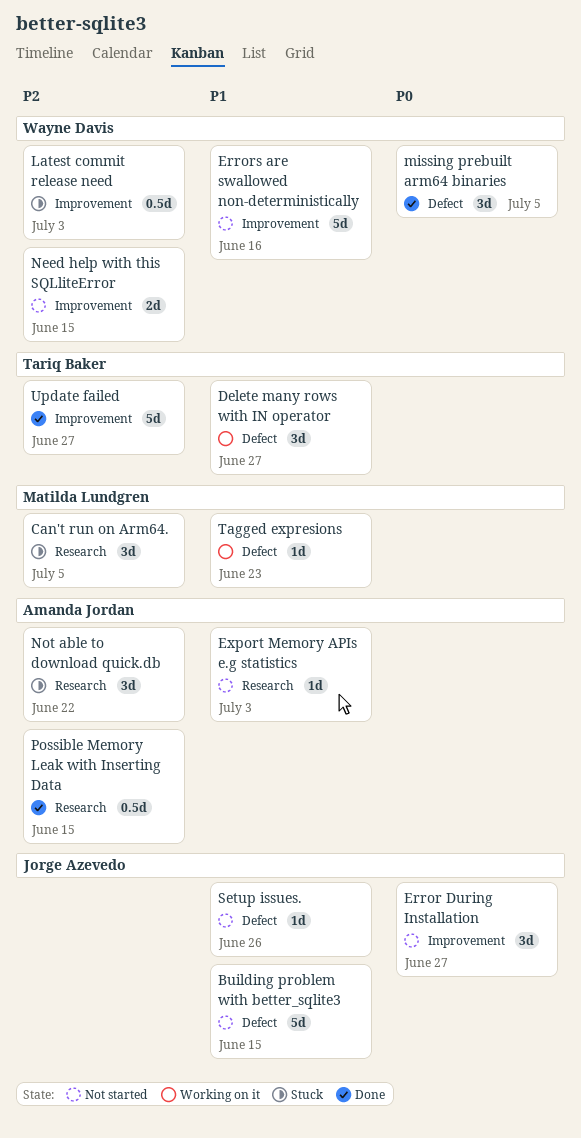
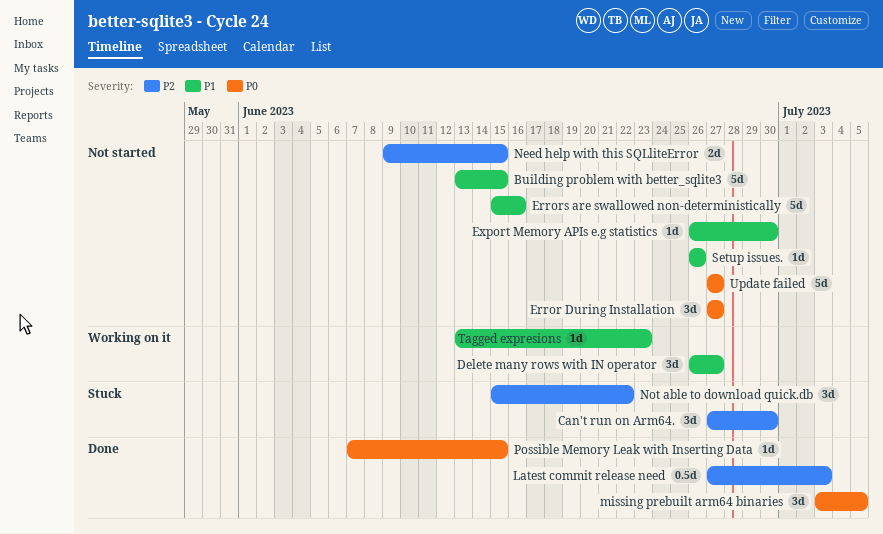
Can't run on Arm64., due: Jul 5 -> Jun 30
Export Memory APIs e.g statistics, due: Jul 3 -> Jun 30
Latest commit release need, status: Stuck -> Done
Possible Memory Leak with Inserting Data, priority: P2 -> P0
Possible Memory Leak with Inserting Data, estimate: 0.5d -> 1d
Update failed, status: Done -> Not started
Update failed, priority: P2 -> P0

